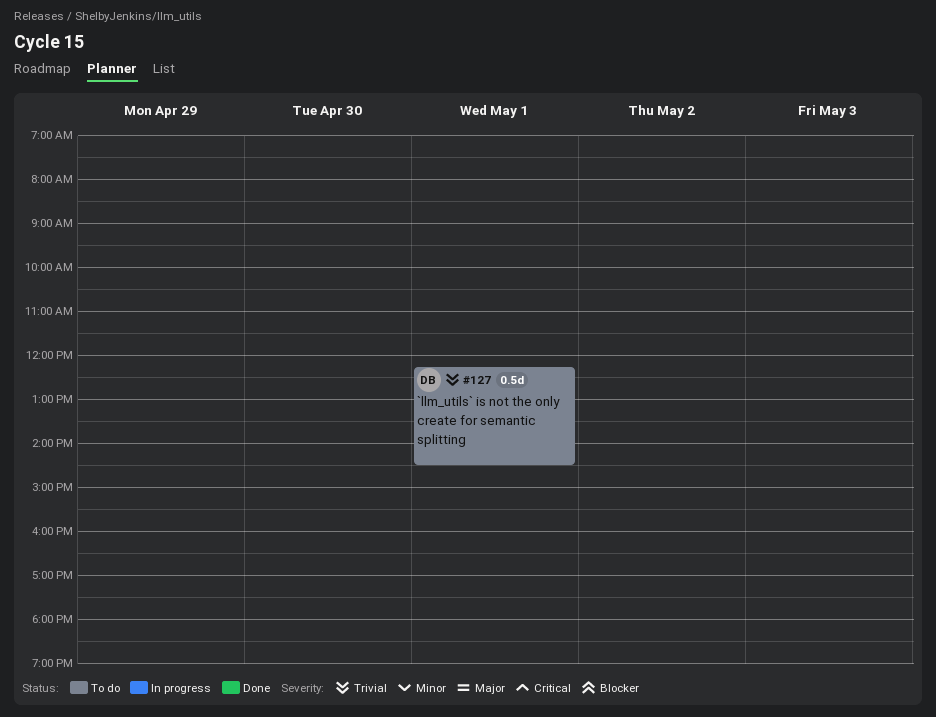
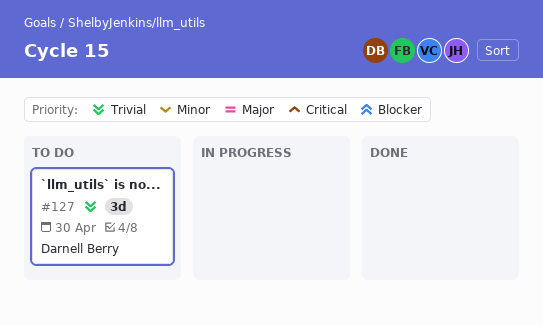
#127, estimate: 0.5d -> 3d
#127, day: May 1 -> Apr 30

